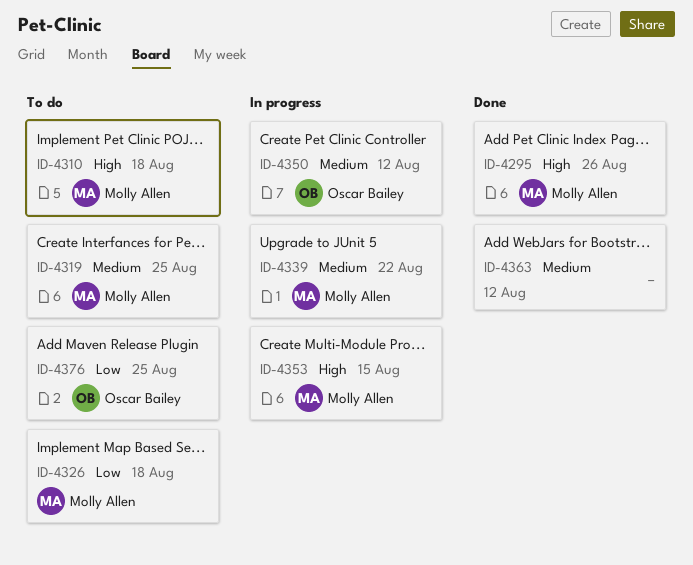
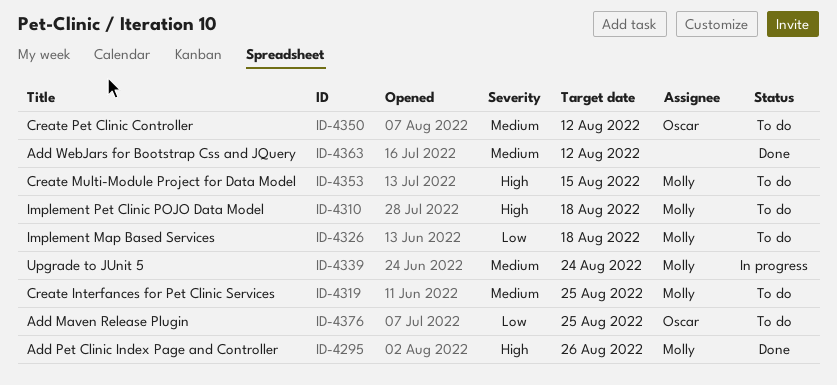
ID-4339, due: Aug 22 -> Aug 24
ID-4350, status: In progress -> To do
ID-4353, status: In progress -> To do

